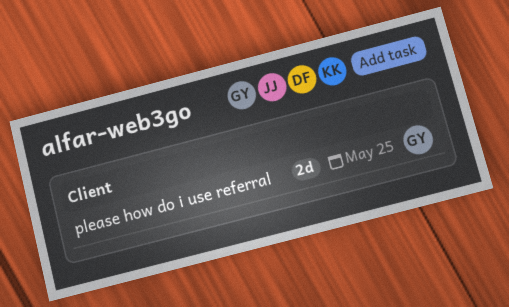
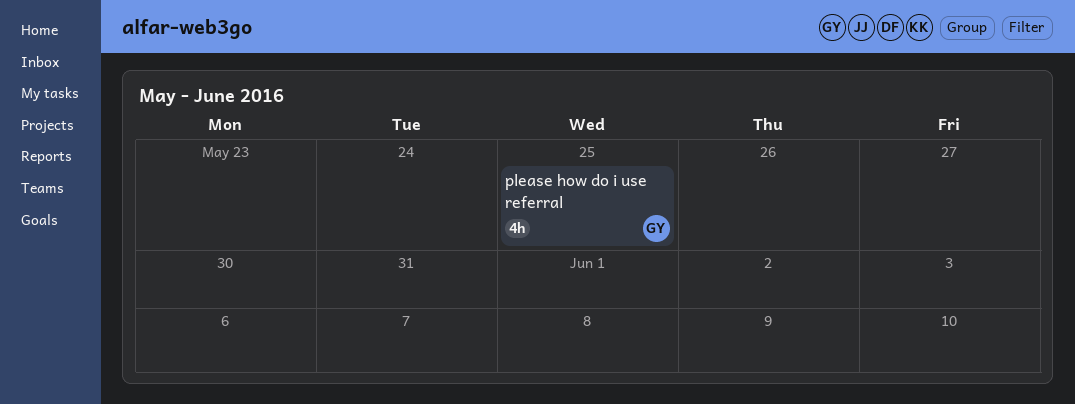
please how do i use referral, estimate: 2d -> 4h

